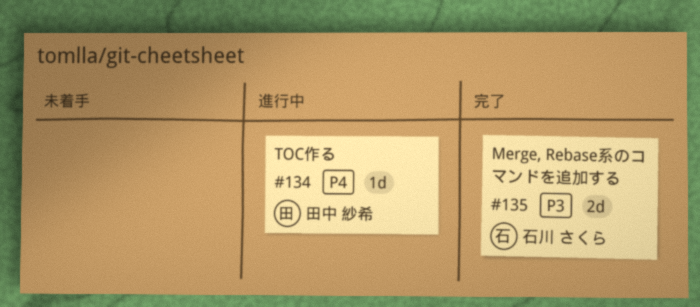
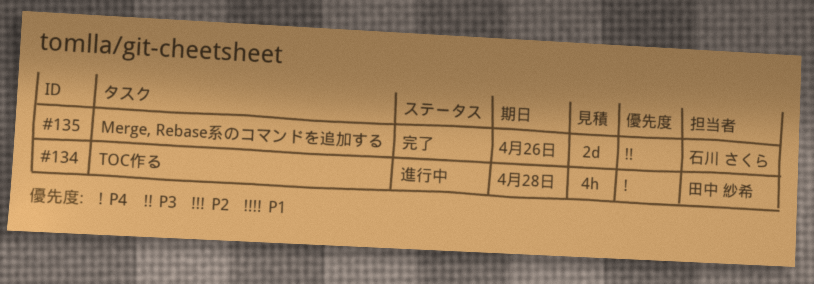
#134, estimate: 1d -> 4h

